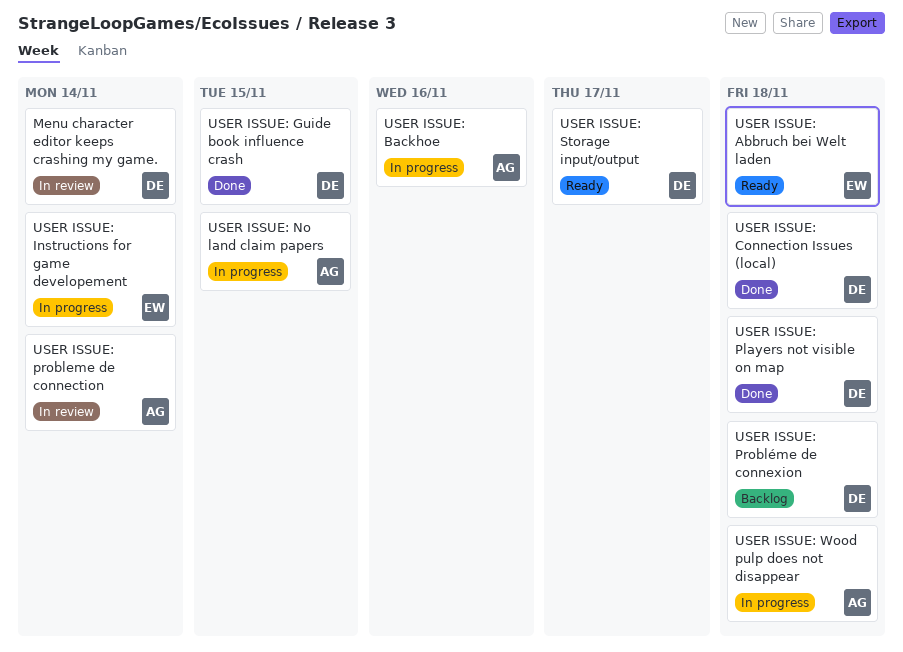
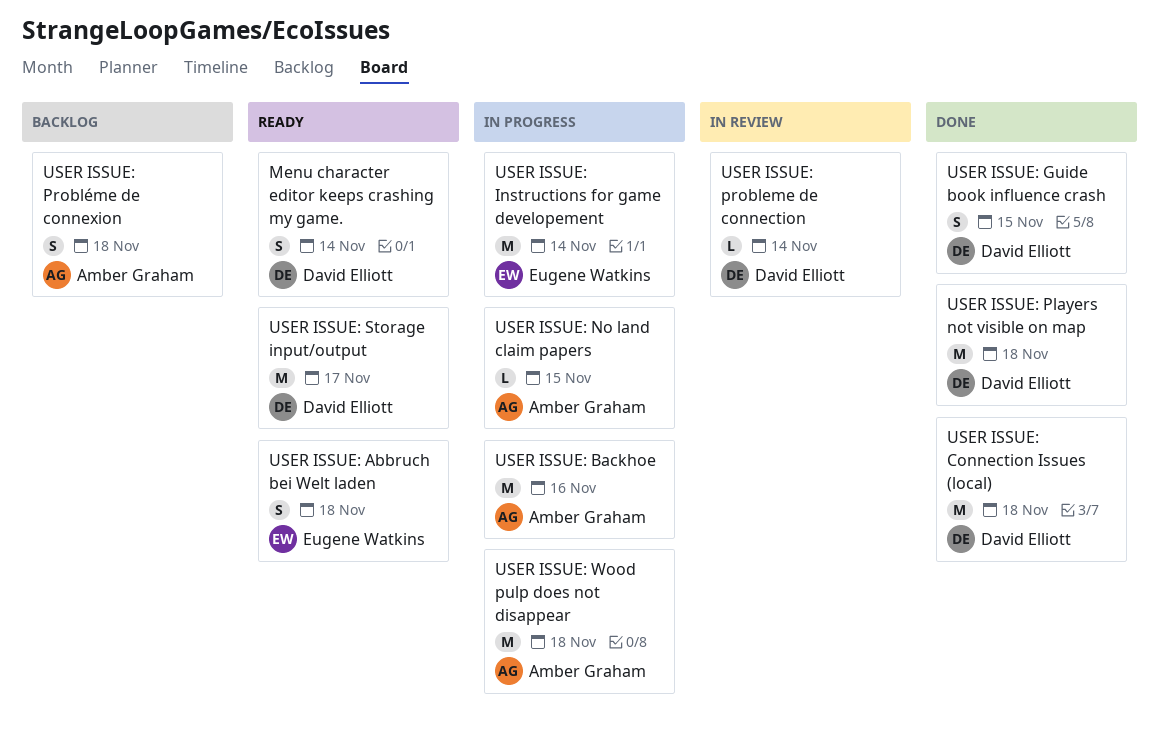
Menu character editor keeps crashing my game., status: In review -> Ready
USER ISSUE: probleme de connection, owner: Amber Graham -> David Elliott
USER ISSUE: Probléme de connexion, owner: David Elliott -> Amber Graham

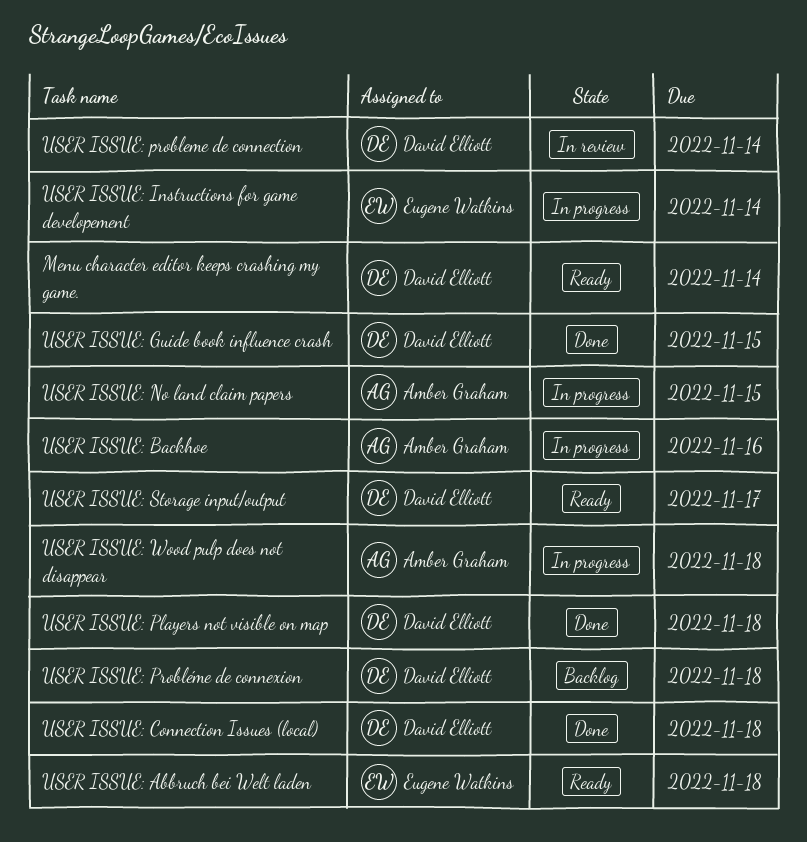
USER ISSUE: Probléme de connexion, owner: Amber Graham -> David Elliott

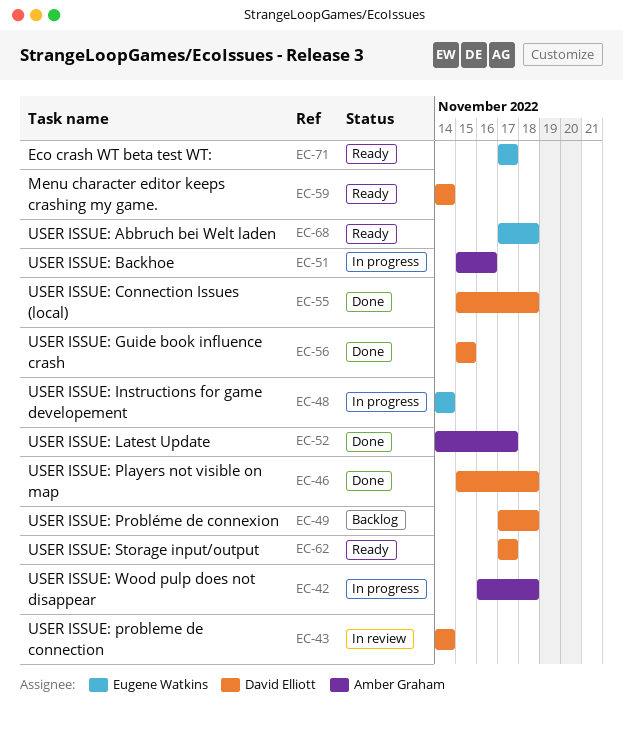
Eco crash WT beta test WT:: none -> present
USER ISSUE: Latest Update: none -> present
USER ISSUE: No land claim papers: present -> none

